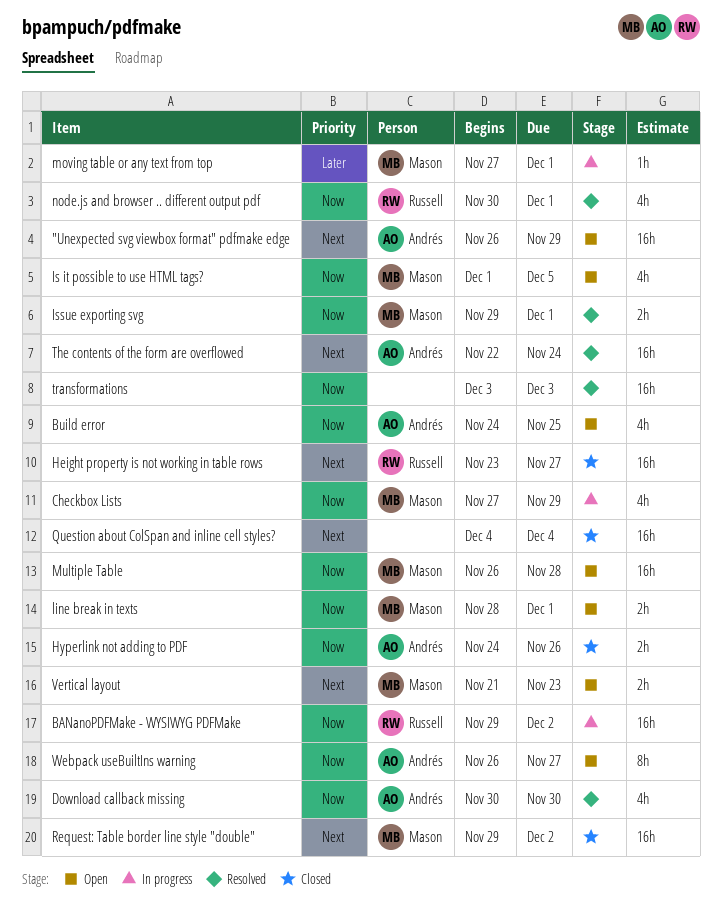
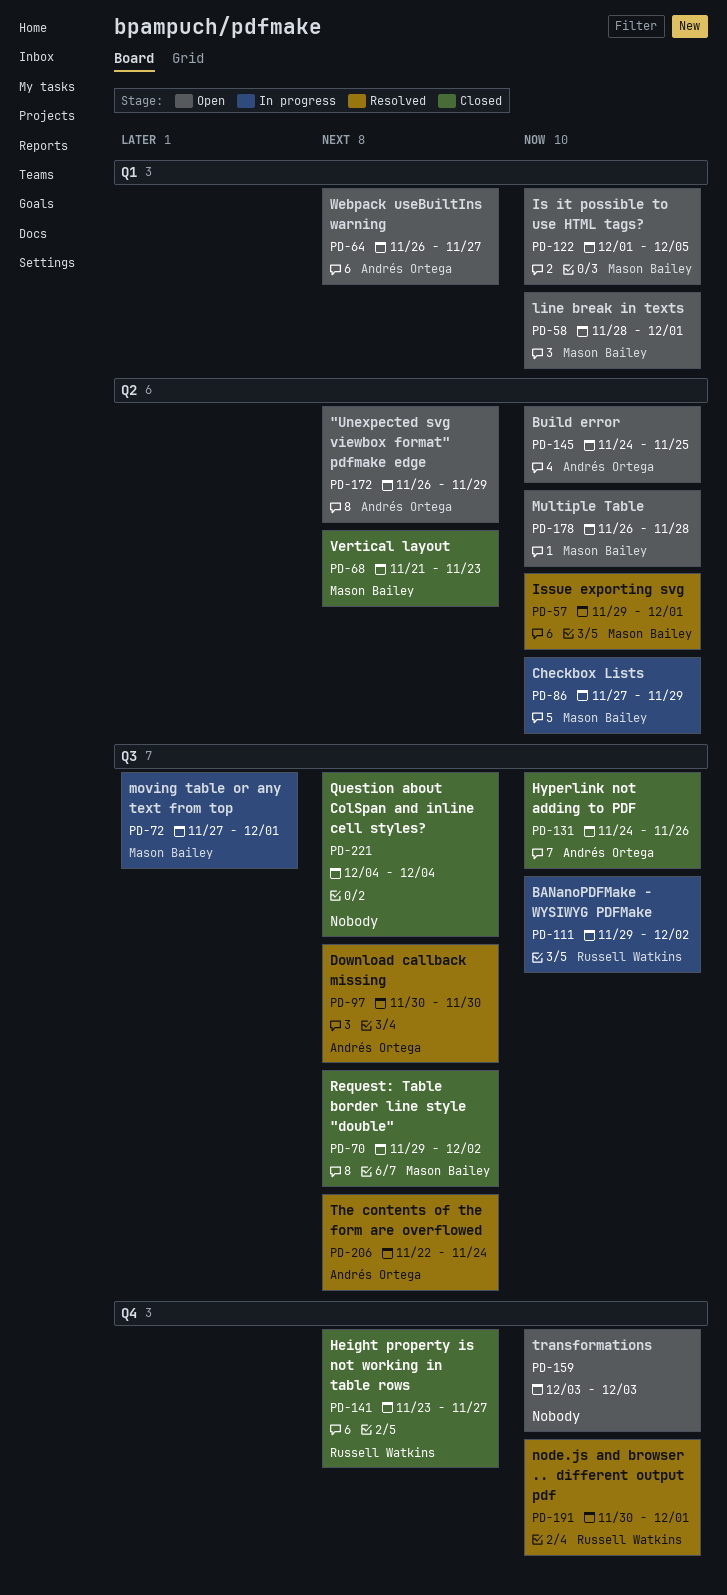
Download callback missing, priority: Now -> Next
transformations, status: Resolved -> Open
Vertical layout, status: Open -> Closed
Webpack useBuiltIns warning, priority: Now -> Next

